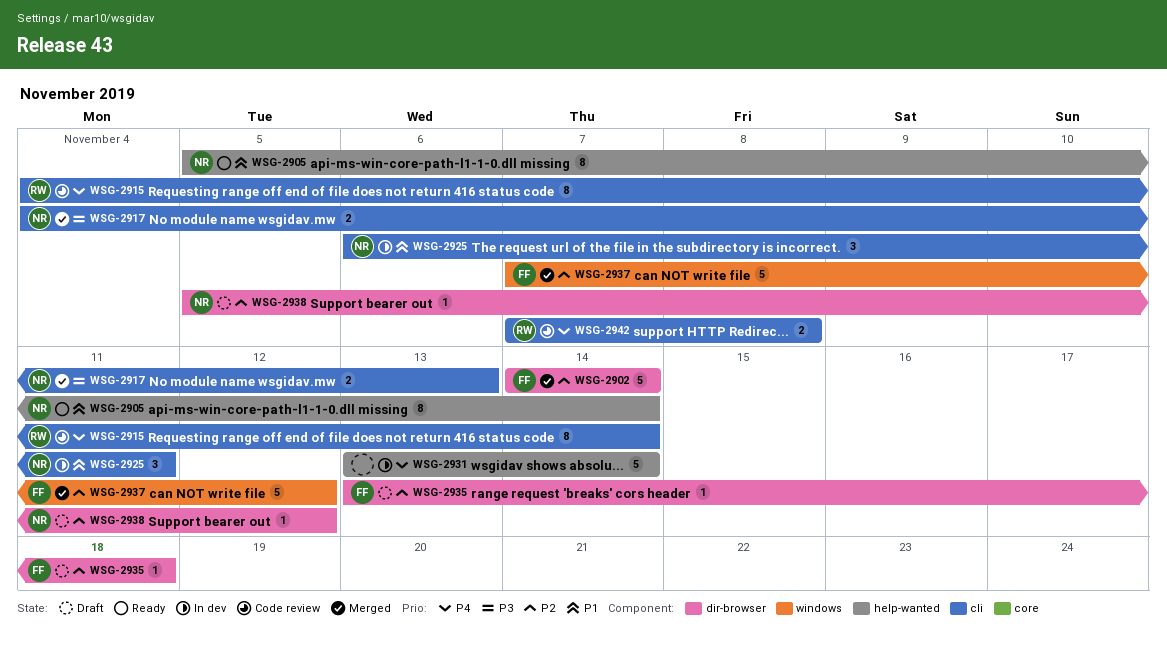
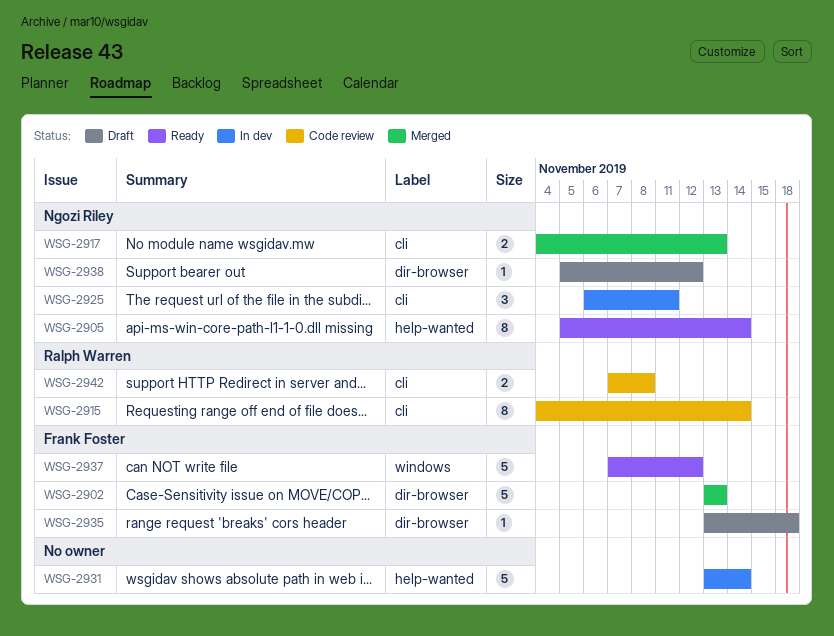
WSG-2902, start: Nov 14 -> Nov 13
WSG-2902, due: Nov 14 -> Nov 13
WSG-2937, status: Merged -> Ready

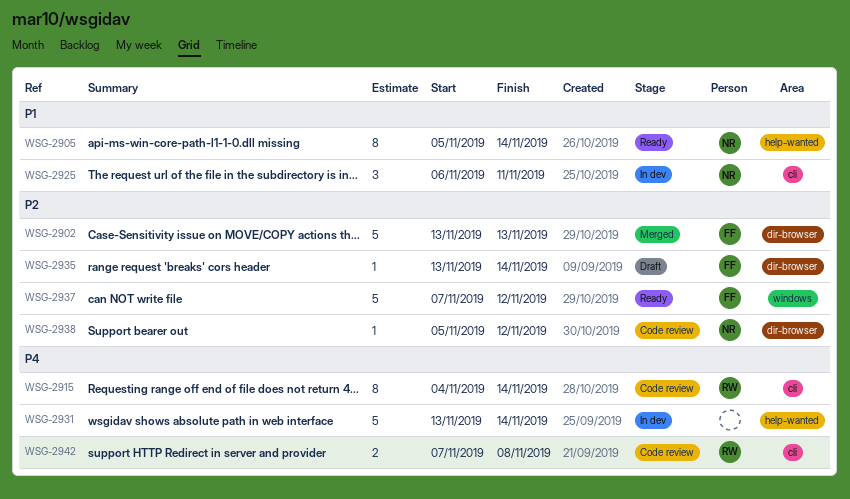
WSG-2917: present -> none
WSG-2935, due: Nov 18 -> Nov 14
WSG-2938, status: Draft -> Code review

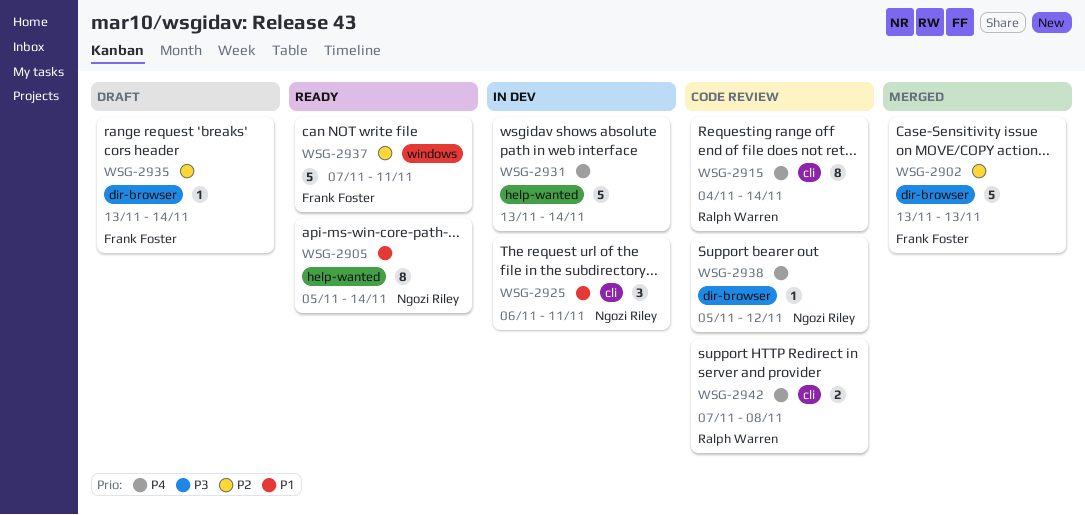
WSG-2937, due: Nov 12 -> Nov 11
WSG-2938, priority: P2 -> P4

